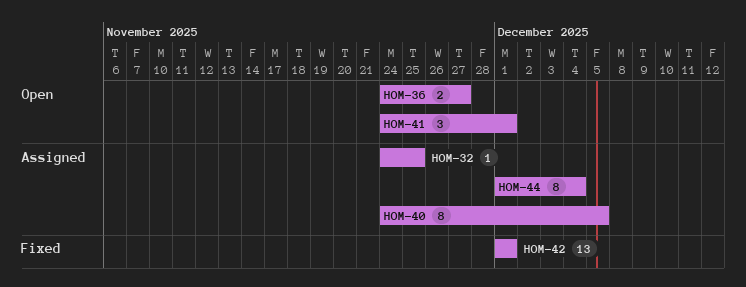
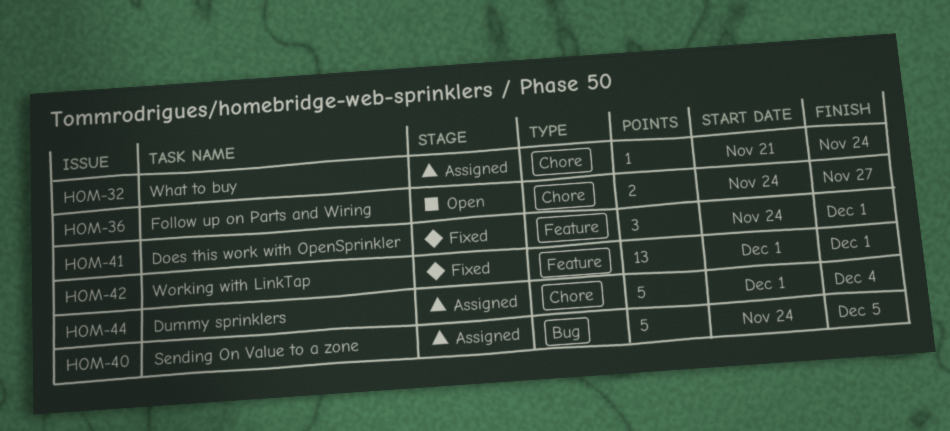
HOM-32, start: Nov 24 -> Nov 21
HOM-32, due: Nov 25 -> Nov 24
HOM-40, estimate: 8 -> 5
HOM-41, status: Open -> Fixed
HOM-44, estimate: 8 -> 5

